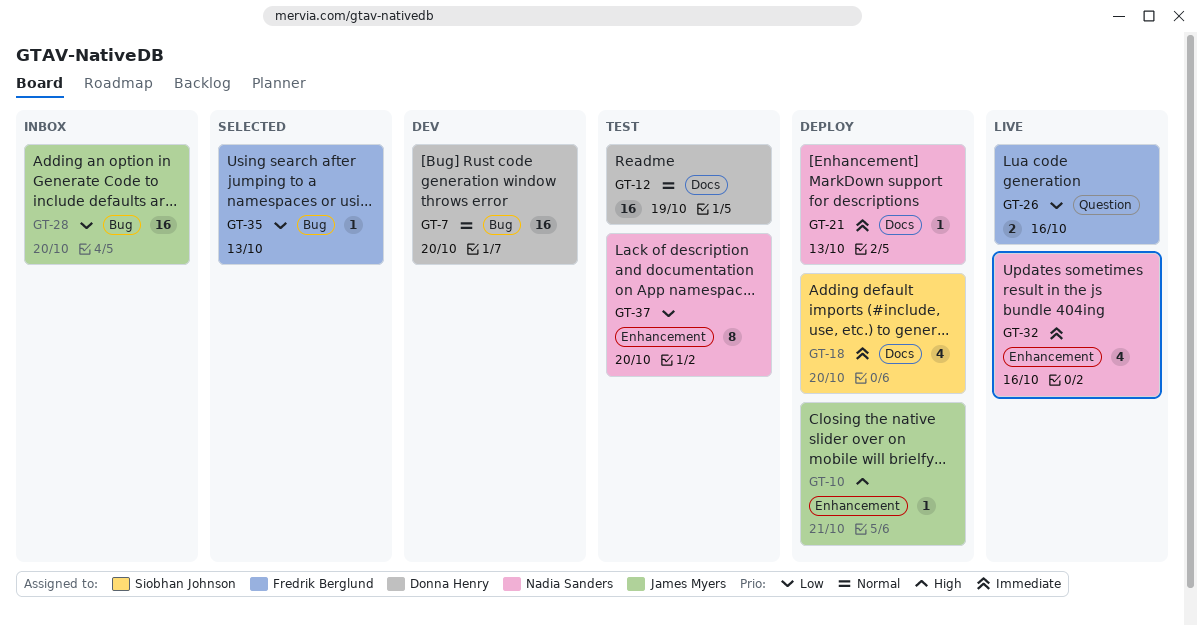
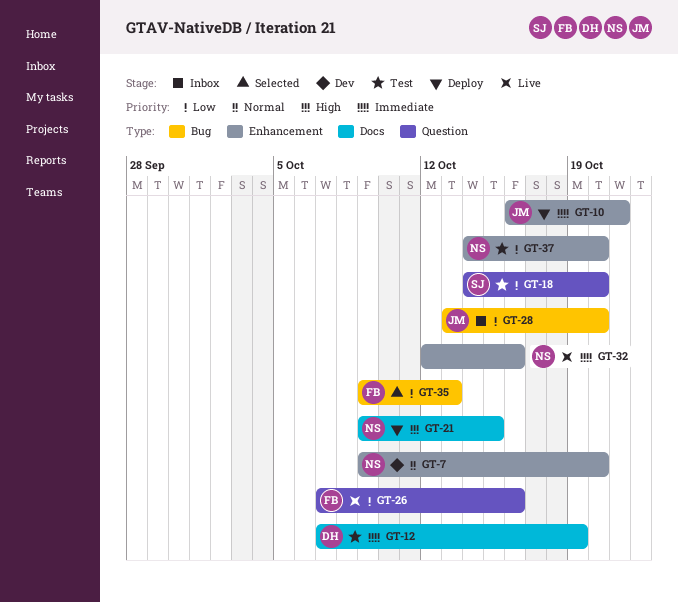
GT-7, owner: Donna Henry -> Nadia Sanders
GT-7, label: Bug -> Enhancement
GT-10, priority: High -> Immediate
GT-12, priority: Normal -> Immediate
GT-18, status: Deploy -> Test
GT-18, priority: Immediate -> Low
GT-18, label: Docs -> Question
GT-21, priority: Immediate -> High
GT-21, due: Oct 13 -> Oct 15

